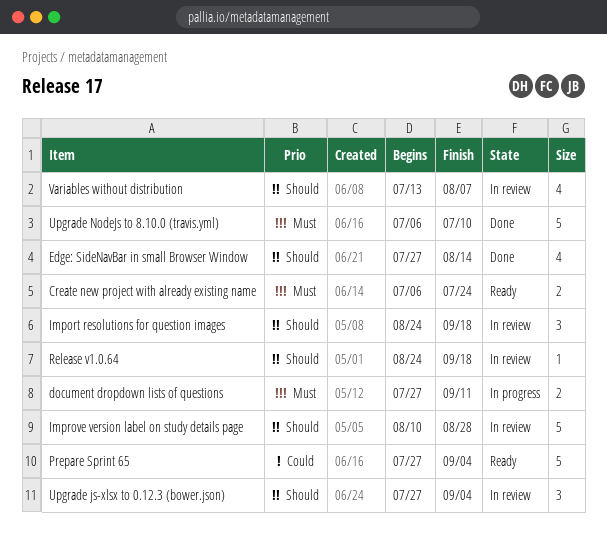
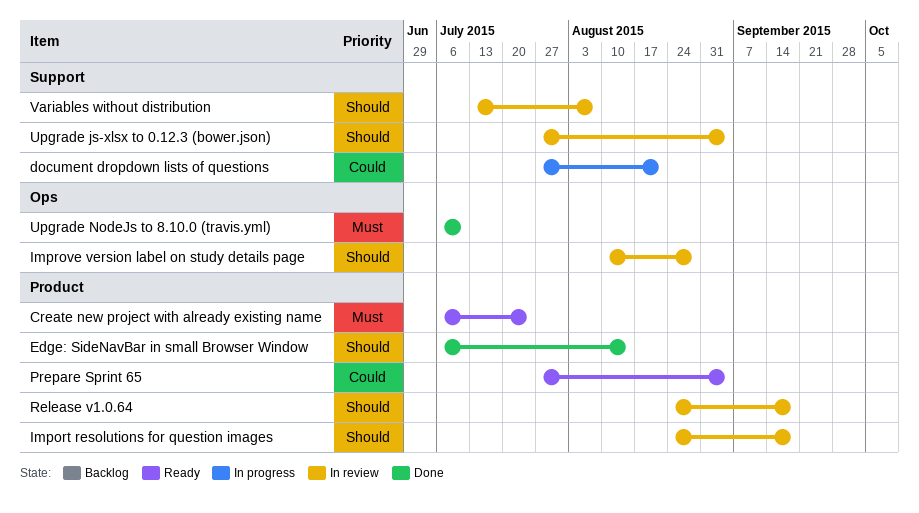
document dropdown lists of questions, priority: Must -> Could
document dropdown lists of questions, due: Sep 11 -> Aug 21
Edge: SideNavBar in small Browser Window, start: Jul 27 -> Jul 6

